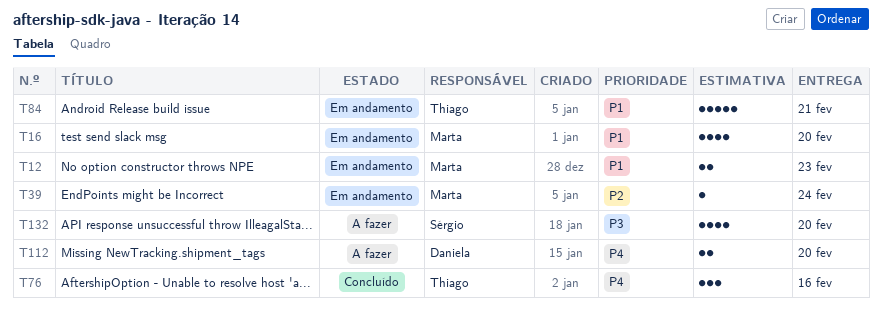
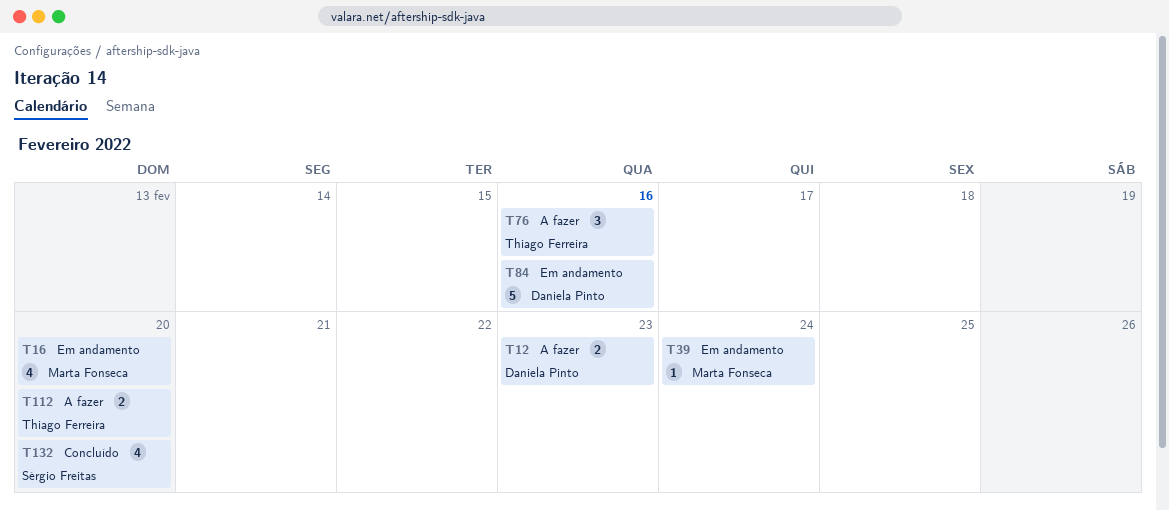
T12, status: Em andamento -> A fazer
T12, owner: Marta Fonseca -> Daniela Pinto
T76, status: Concluído -> A fazer
T84, owner: Thiago Ferreira -> Daniela Pinto
T84, due: Feb 21 -> Feb 16
T112, owner: Daniela Pinto -> Thiago Ferreira
T132, status: A fazer -> Concluído

